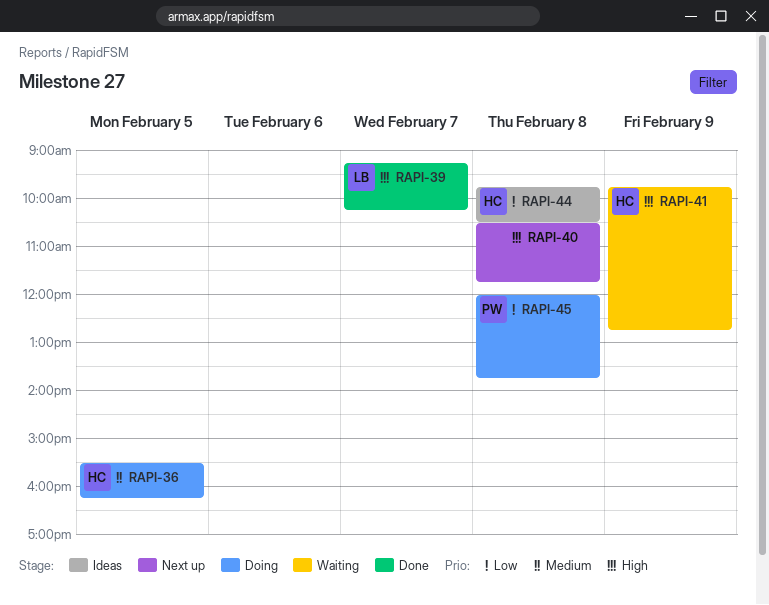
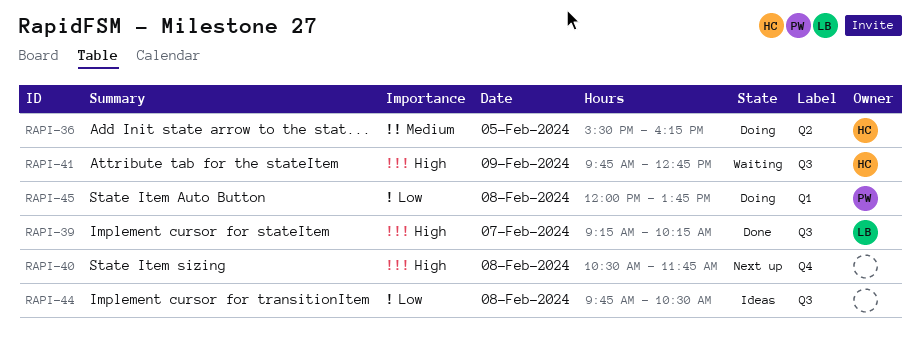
RAPI-44, owner: HC -> none

